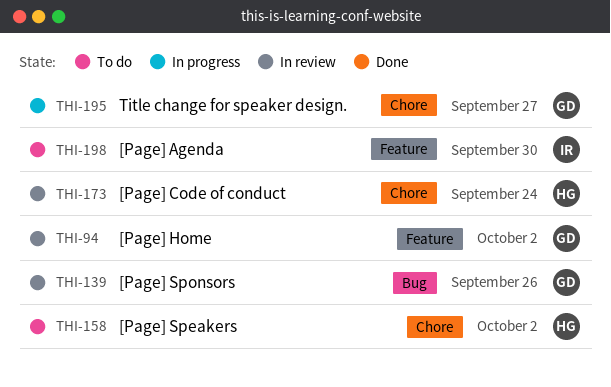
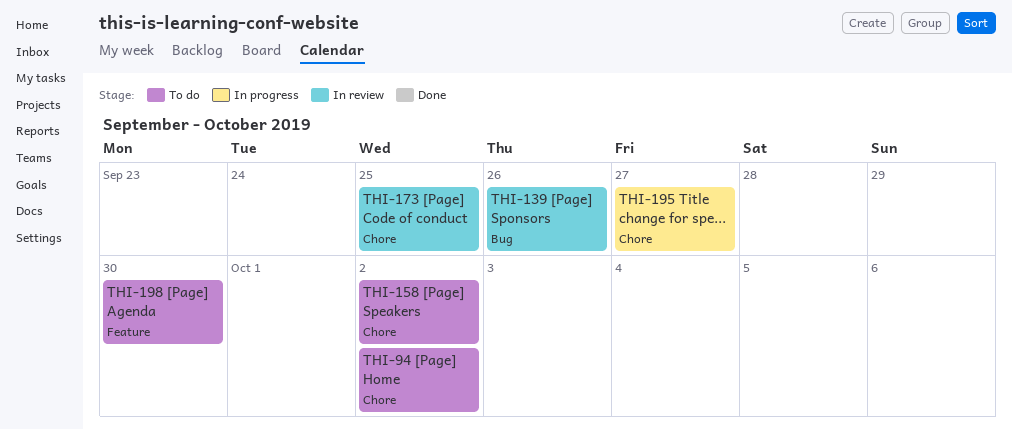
THI-94, status: In review -> To do
THI-94, label: Feature -> Chore
THI-173, due: Sep 24 -> Sep 25

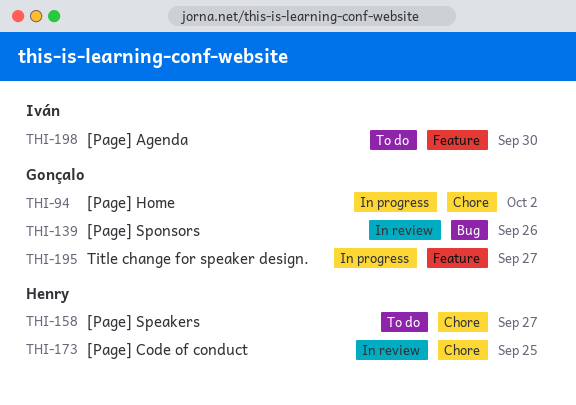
THI-94, status: To do -> In progress
THI-158, due: Oct 2 -> Sep 27
THI-195, label: Chore -> Feature

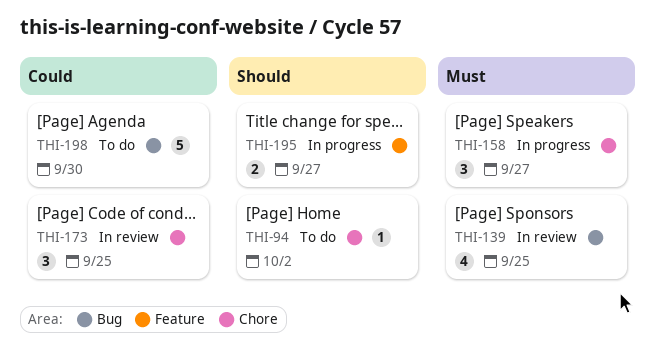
THI-94, status: In progress -> To do
THI-139, due: Sep 26 -> Sep 25
THI-158, status: To do -> In progress
THI-198, label: Feature -> Bug

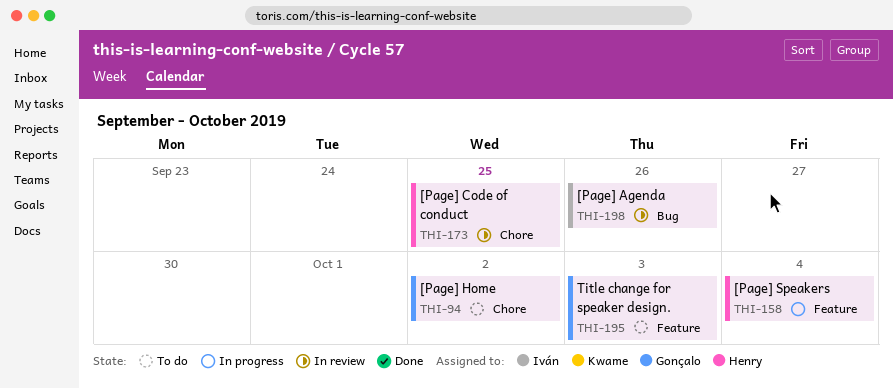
THI-139: present -> none
THI-158, label: Chore -> Feature
THI-158, due: Sep 27 -> Oct 4
THI-195, status: In progress -> To do
THI-195, due: Sep 27 -> Oct 3
THI-198, status: To do -> In review
THI-198, due: Sep 30 -> Sep 26

